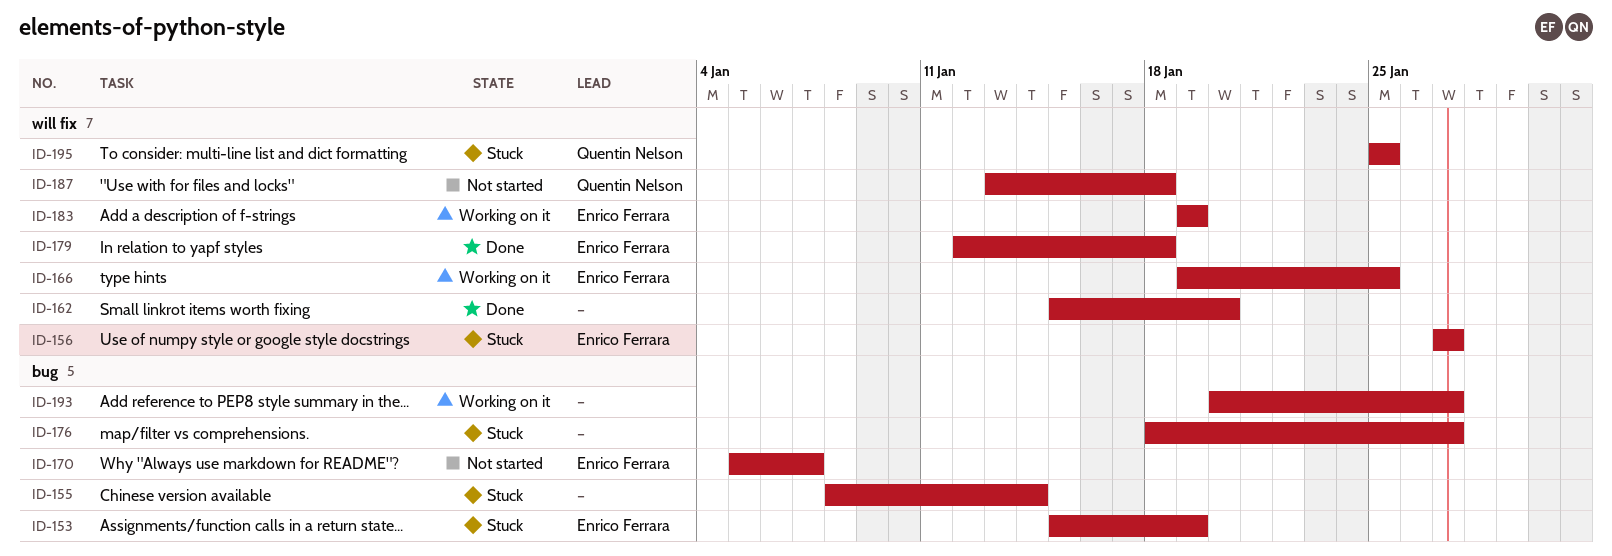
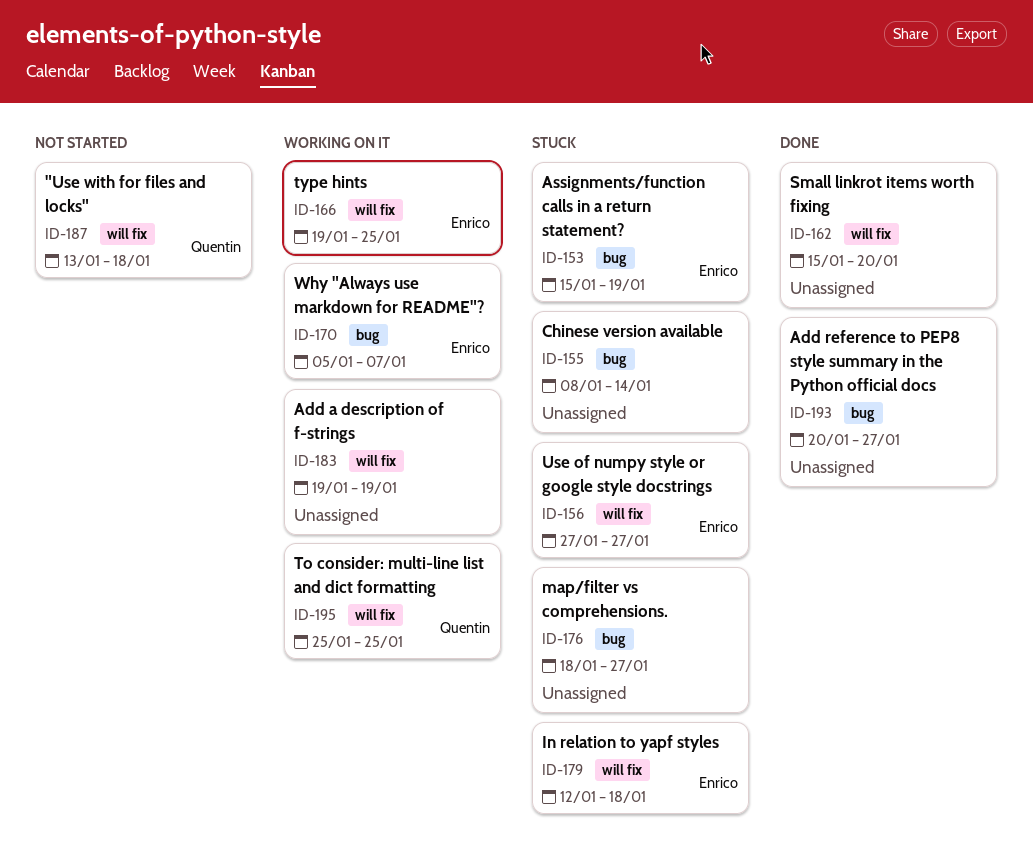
ID-170, status: Not started -> Working on it
ID-179, status: Done -> Stuck
ID-183, owner: Enrico Ferrara -> none
ID-193, status: Working on it -> Done
ID-195, status: Stuck -> Working on it

